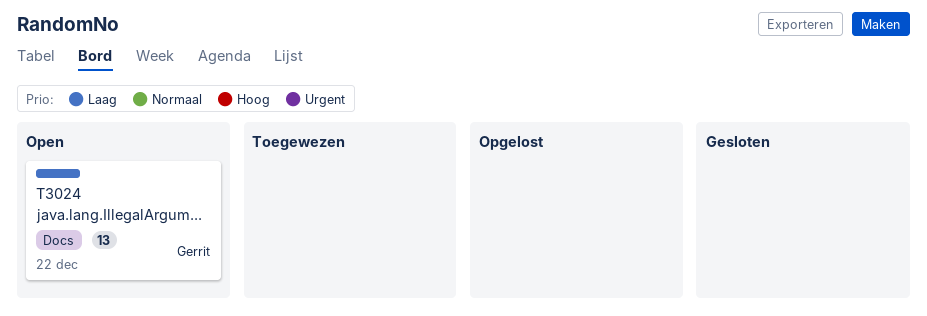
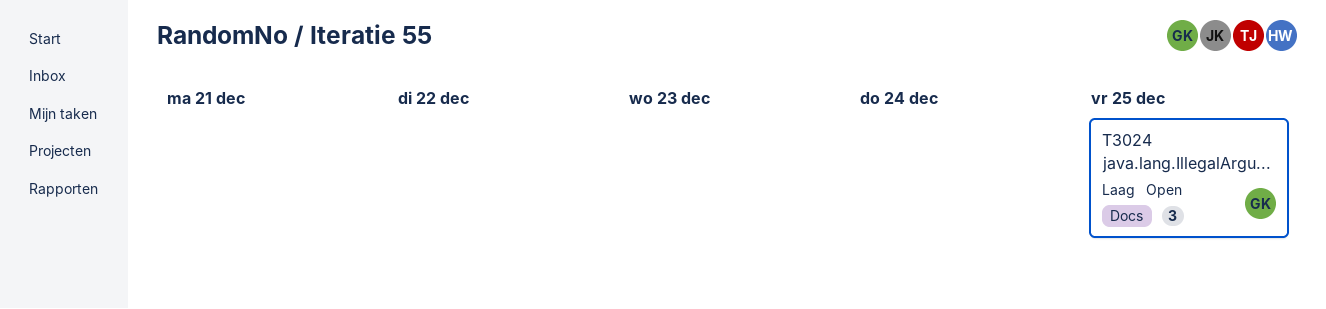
T3024, estimate: 13 -> 3
T3024, due: Dec 22 -> Dec 25

